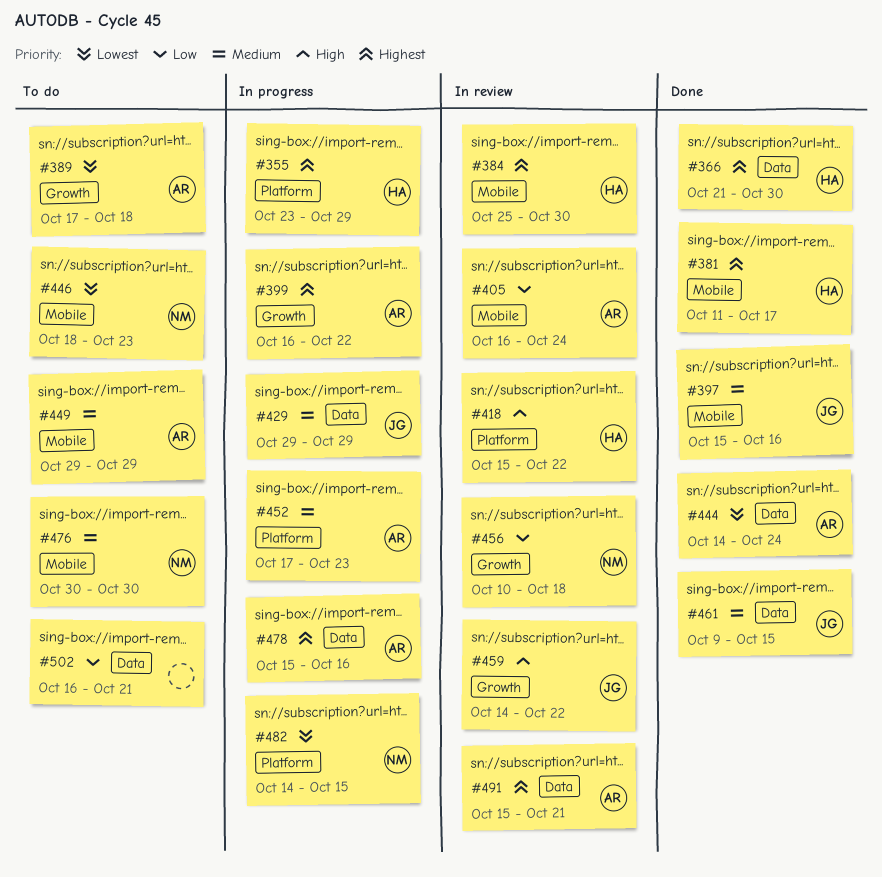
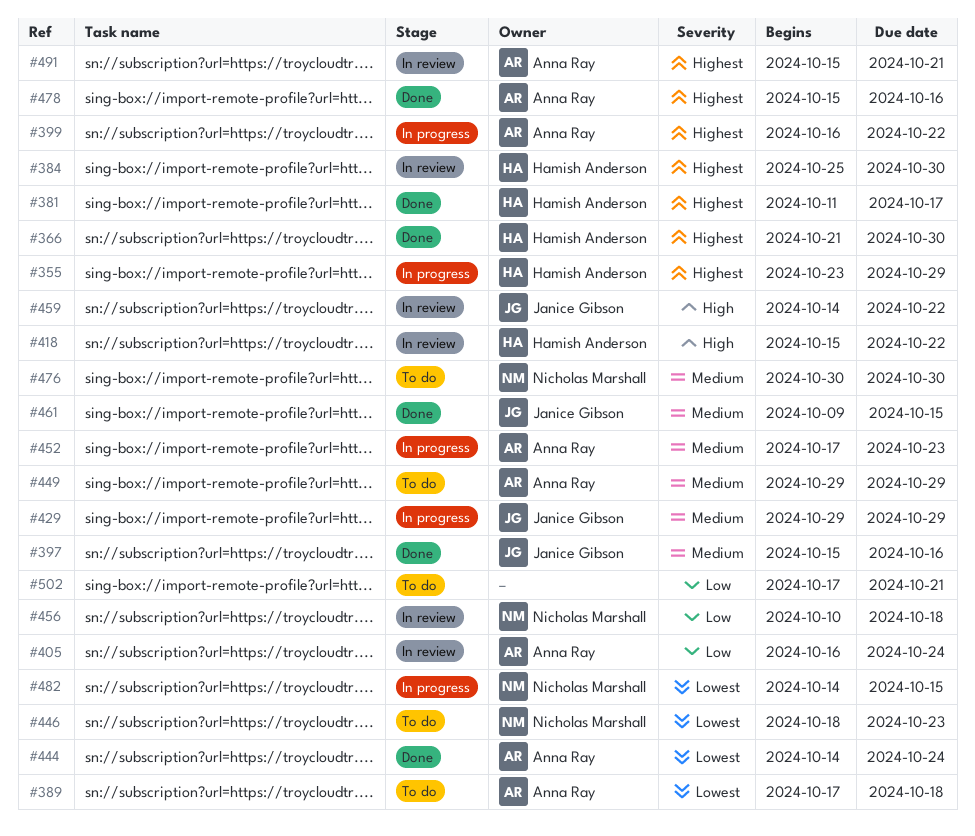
#478, status: In progress -> Done
#502, start: Oct 16 -> Oct 17

